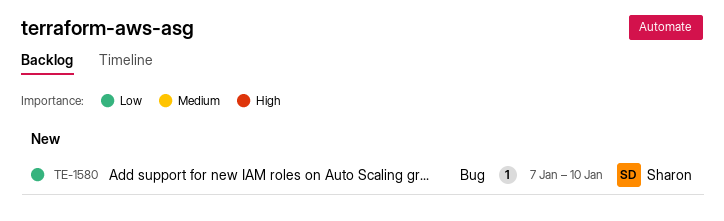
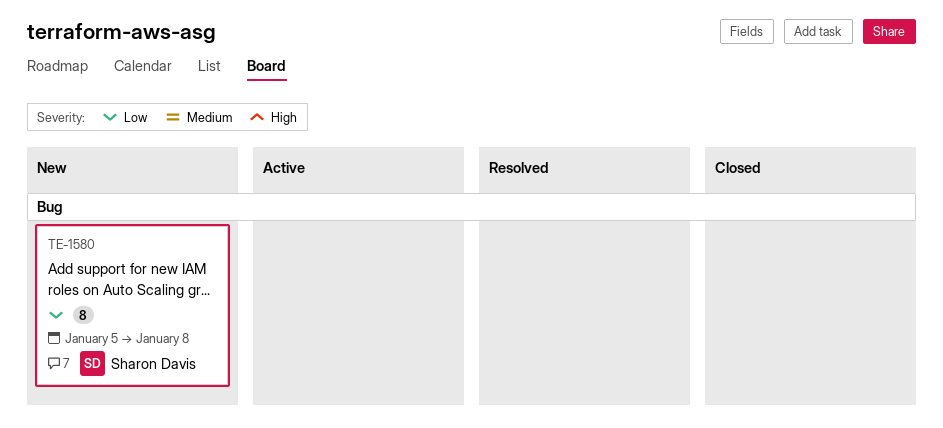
TE-1580, estimate: 1 -> 8
TE-1580, start: Jan 7 -> Jan 5
TE-1580, due: Jan 10 -> Jan 8

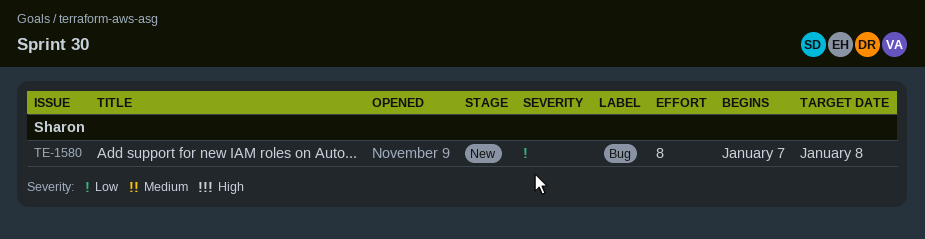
TE-1580, start: Jan 5 -> Jan 7

